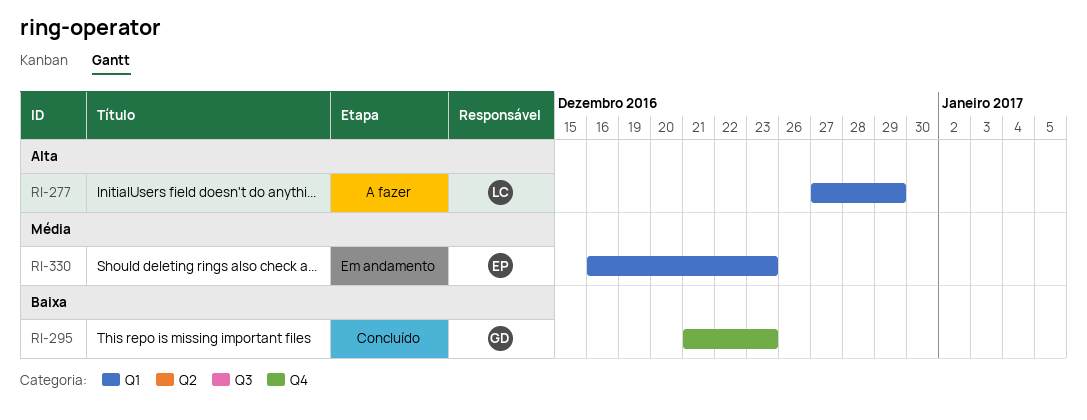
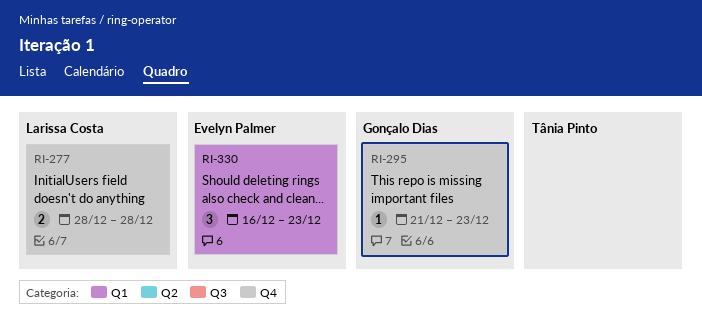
RI-277, label: Q1 -> Q4
RI-277, start: Dec 27 -> Dec 28
RI-277, due: Dec 29 -> Dec 28

